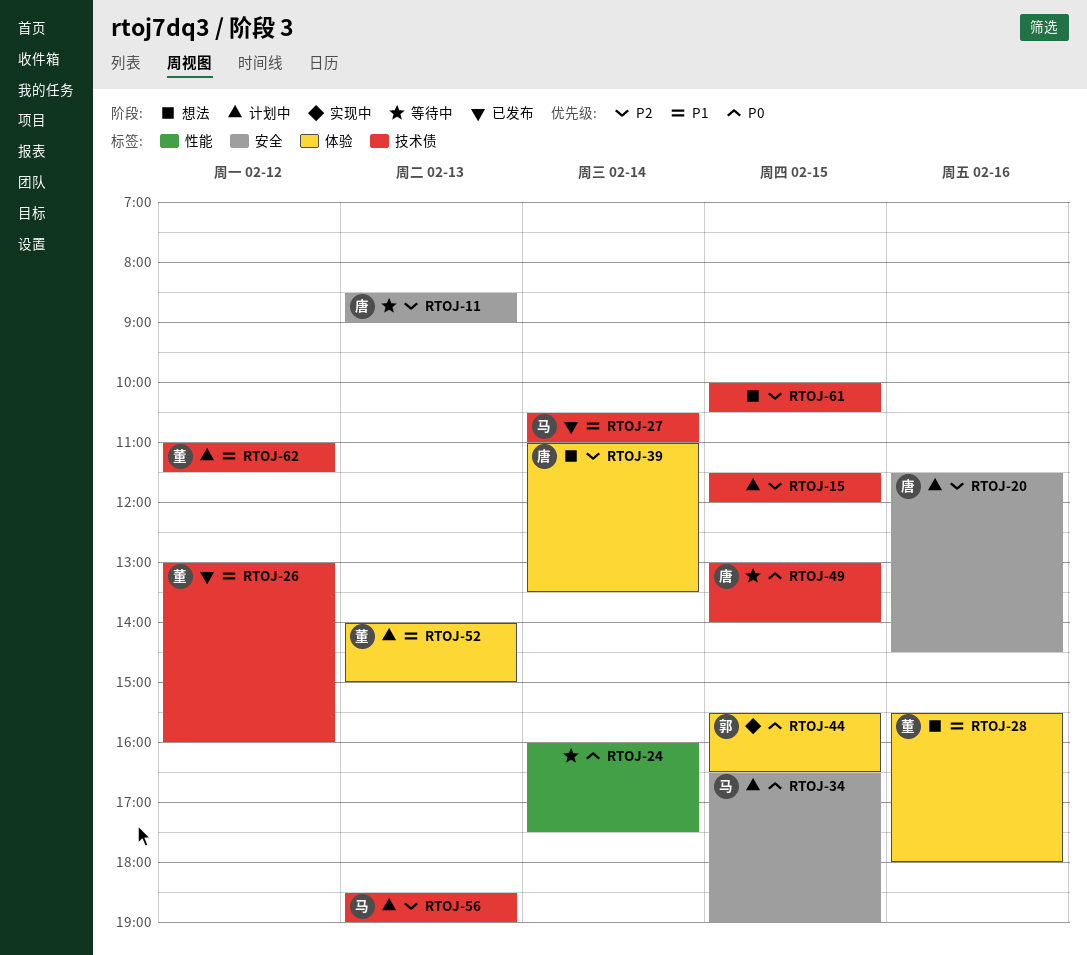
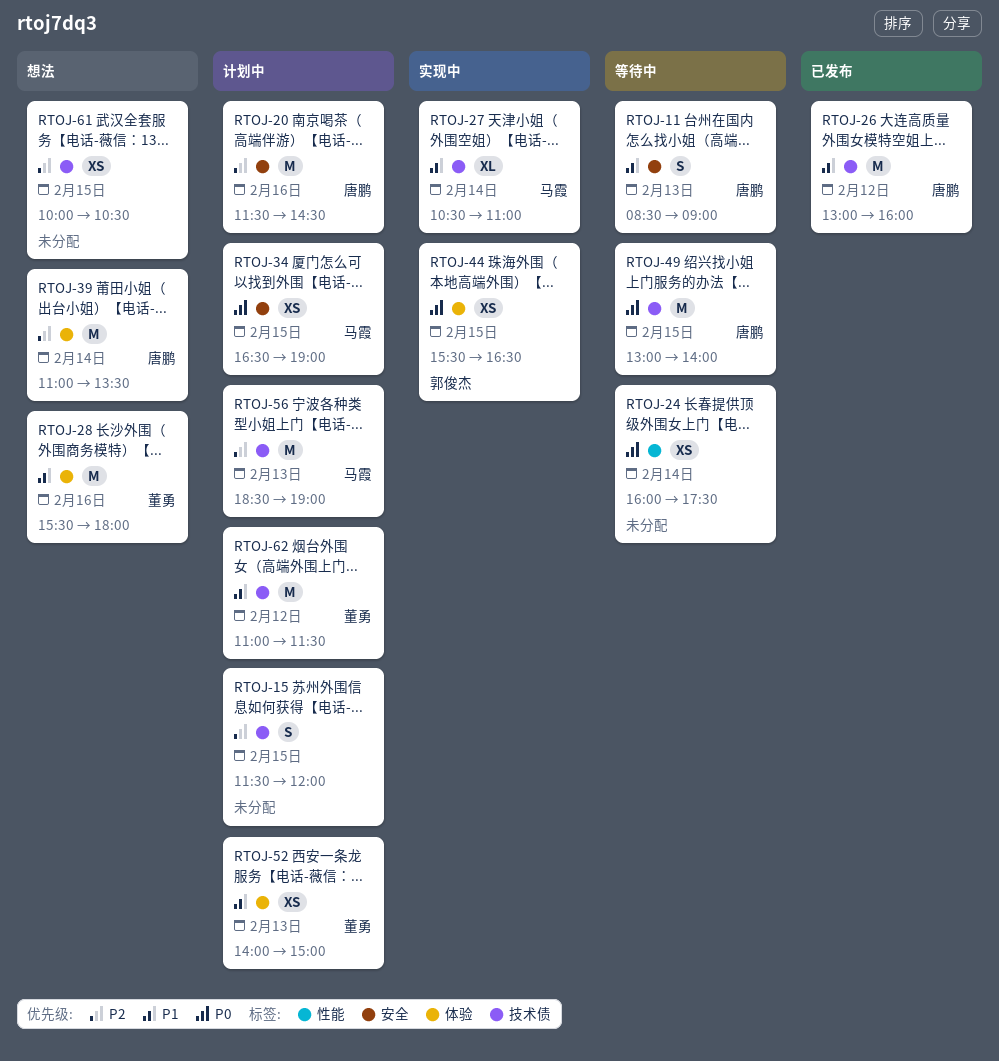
RTOJ-11, priority: P2 -> P1
RTOJ-26, owner: 董勇 -> 唐鹏
RTOJ-27, status: 已发布 -> 实现中

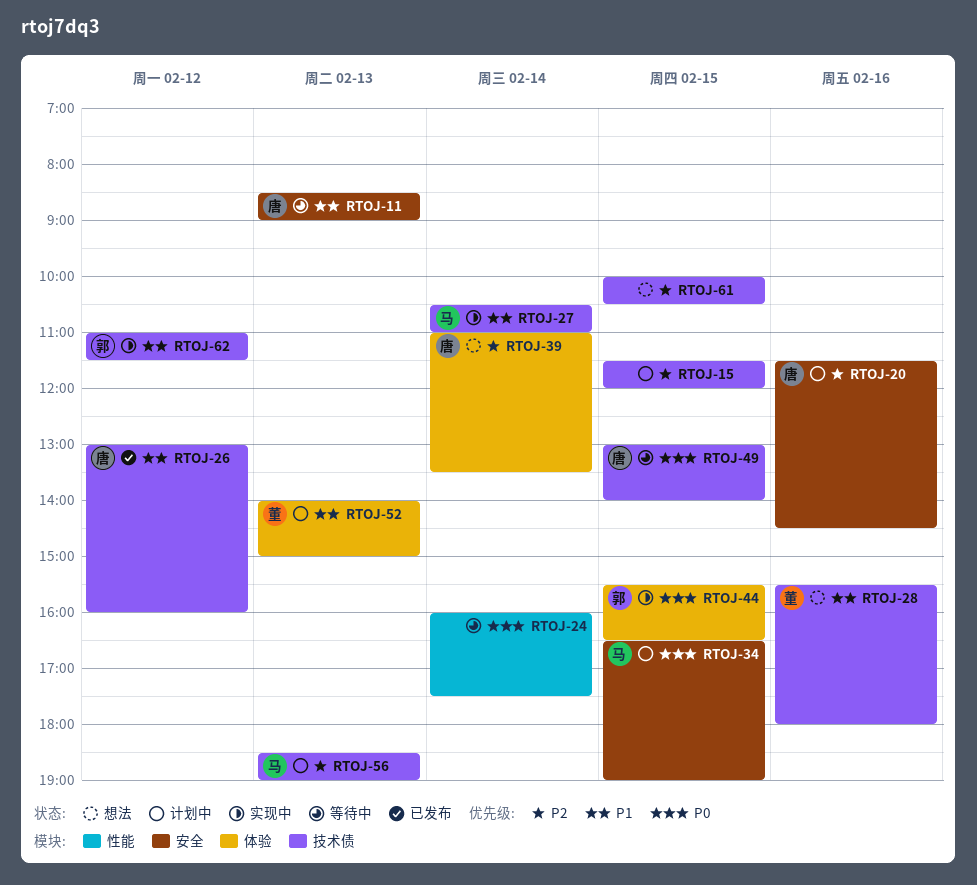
RTOJ-28, label: 体验 -> 技术债
RTOJ-62, status: 计划中 -> 实现中
RTOJ-62, owner: 董勇 -> 郭俊杰

